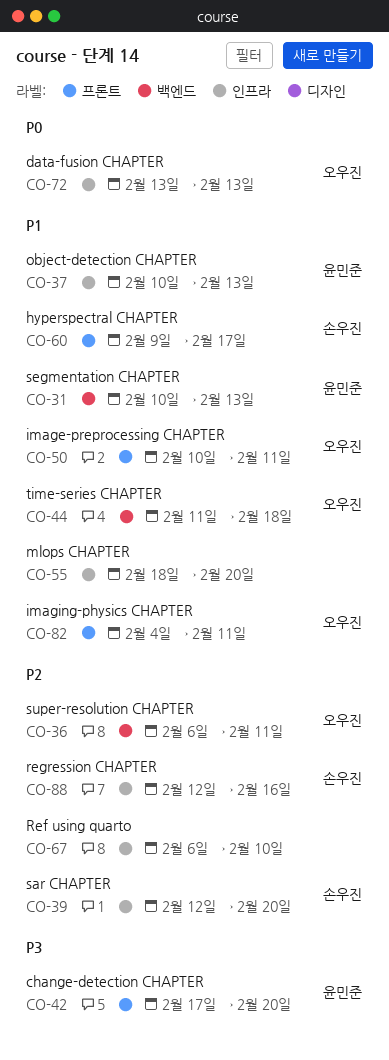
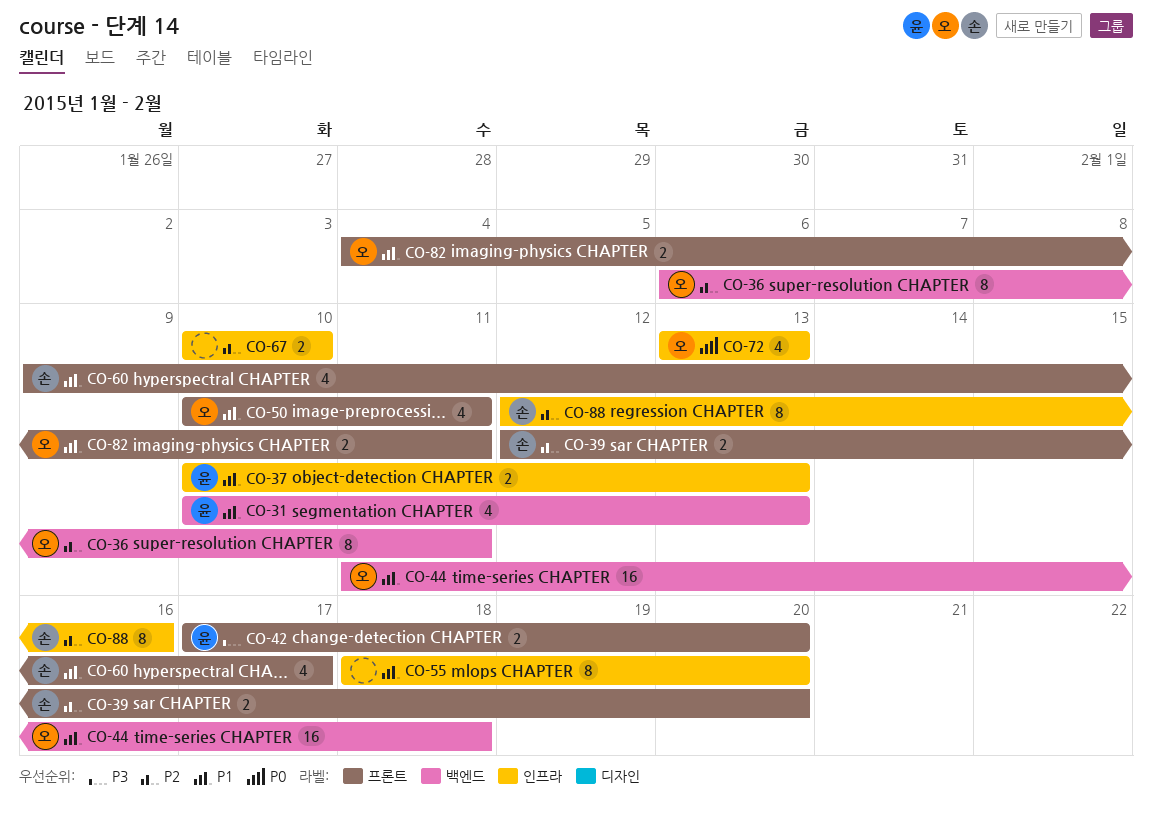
CO-39, label: 인프라 -> 프론트
CO-67, start: Feb 6 -> Feb 10

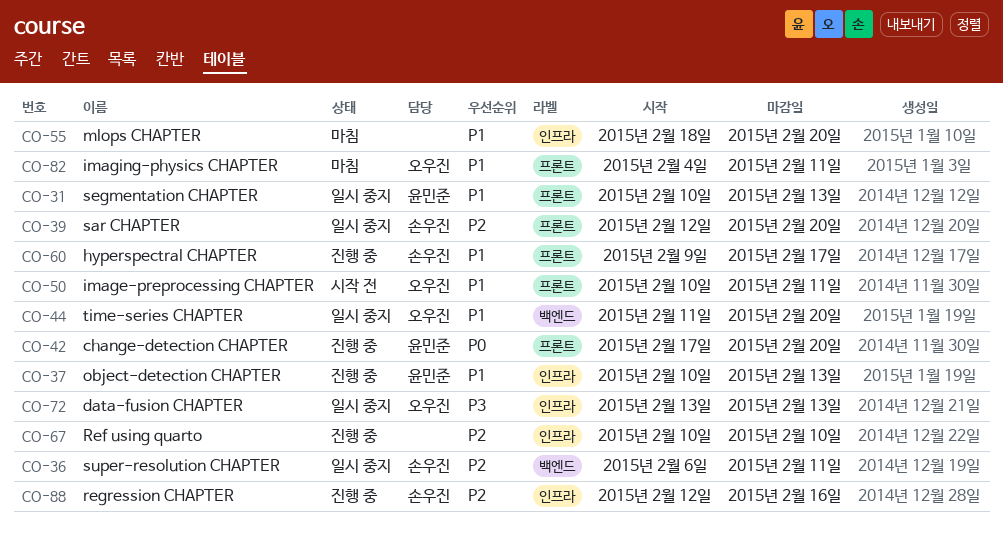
CO-31, label: 백엔드 -> 프론트
CO-36, owner: 오우진 -> 손우진
CO-42, priority: P3 -> P0
CO-44, due: Feb 18 -> Feb 20
CO-72, priority: P0 -> P3

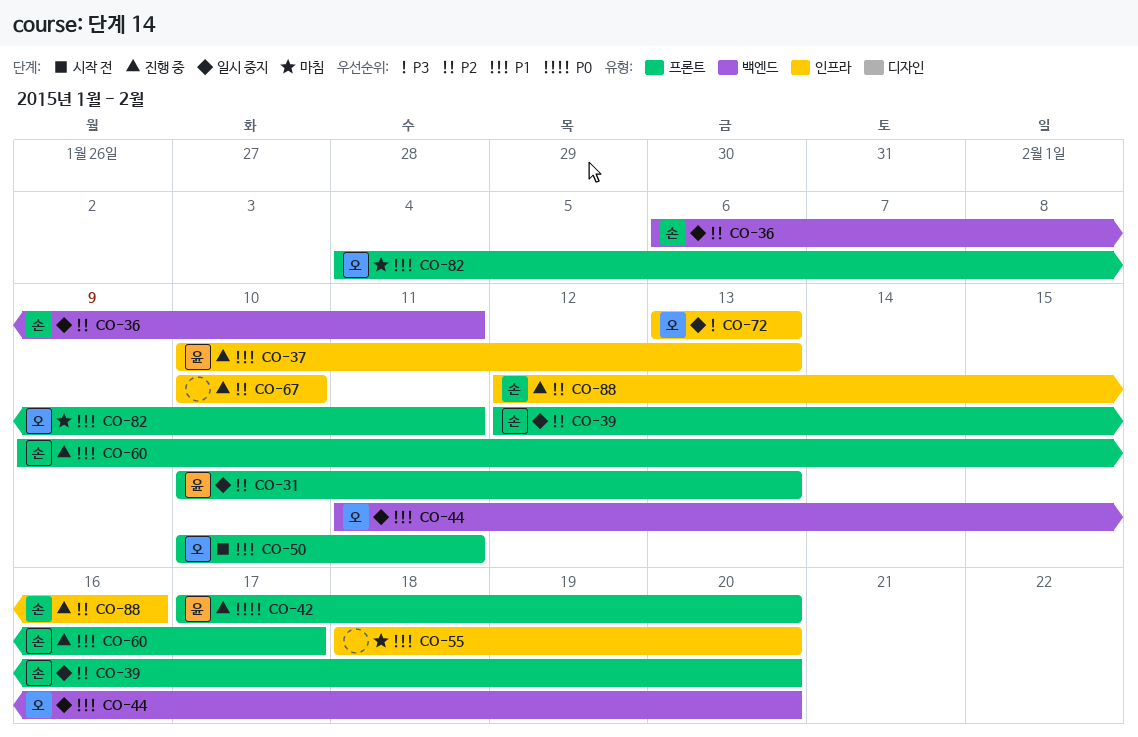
CO-31, priority: P1 -> P2

